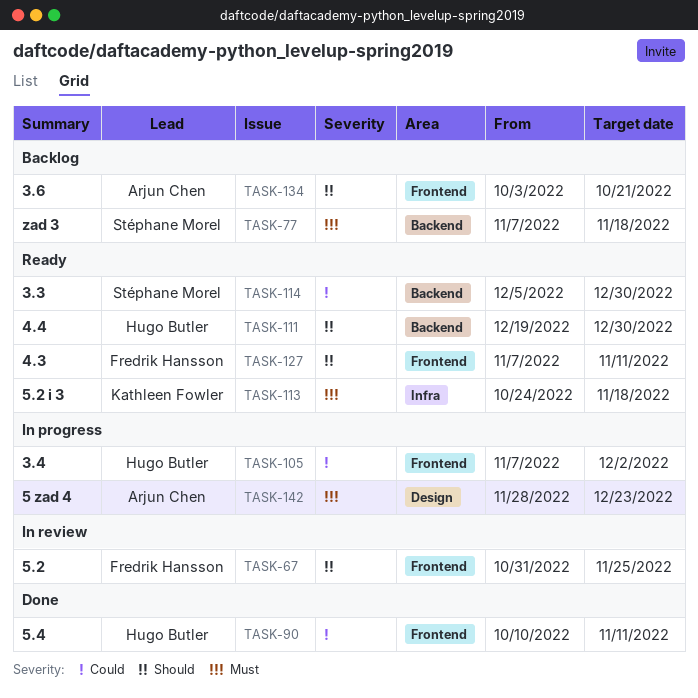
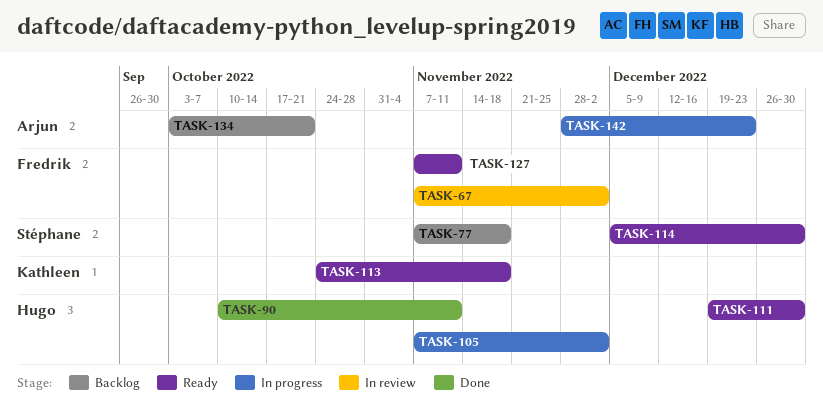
TASK-67, start: Oct 31 -> Nov 7
TASK-67, due: Nov 25 -> Dec 2

